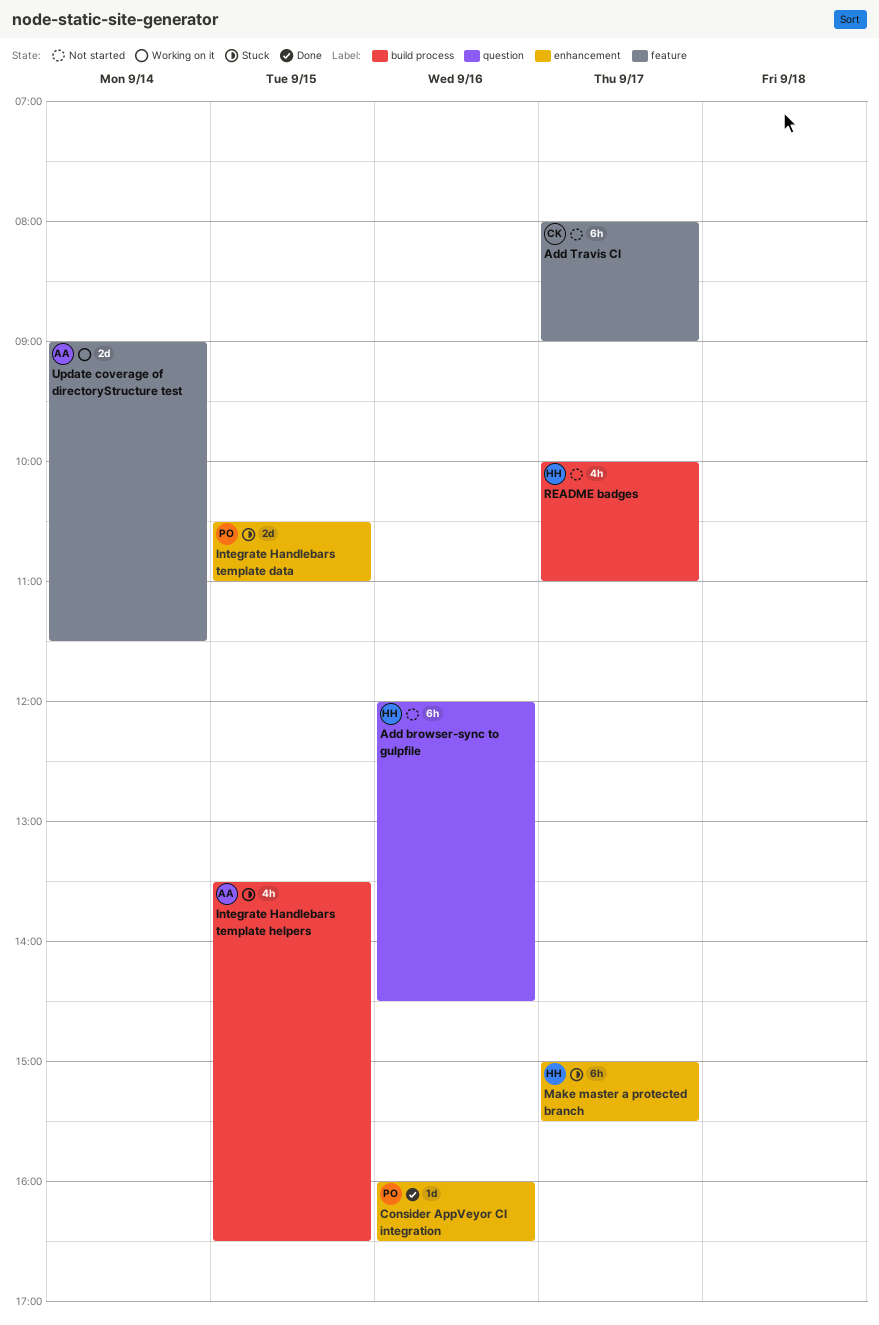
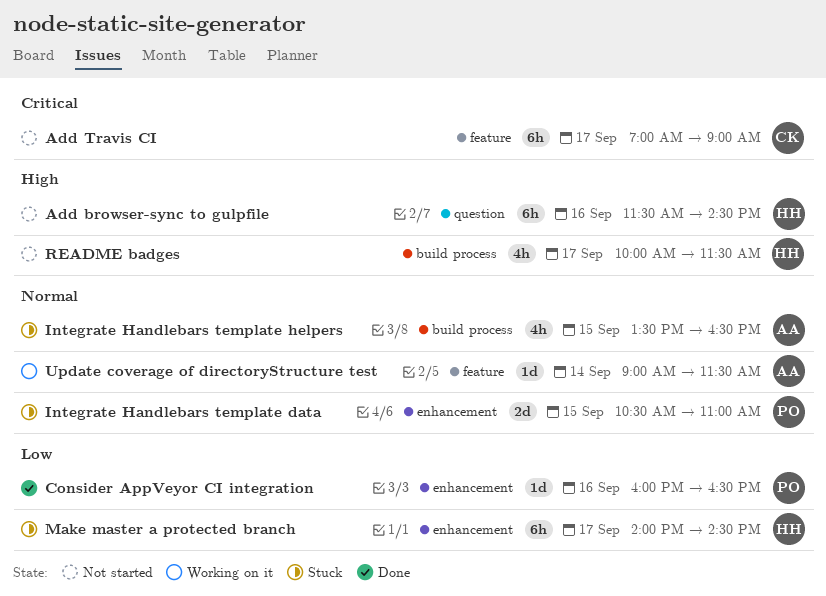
Add browser-sync to gulpfile, begins: 12:00 -> 11:30
Add Travis CI, begins: 08:00 -> 07:00
Make master a protected branch, begins: 15:00 -> 14:00
Make master a protected branch, ends: 15:30 -> 14:30
README badges, ends: 11:00 -> 11:30
Update coverage of directoryStructure test, estimate: 2d -> 1d

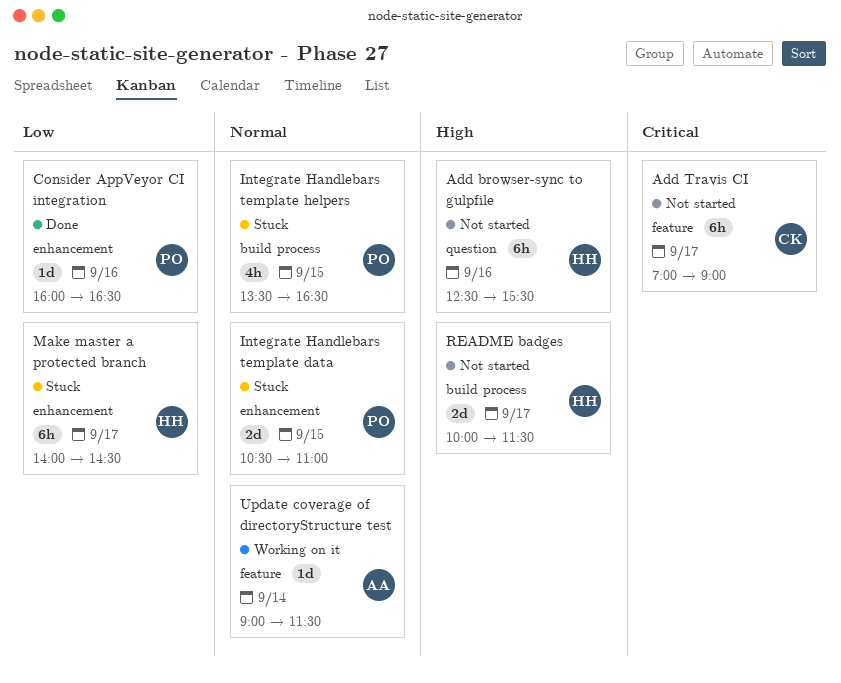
Add browser-sync to gulpfile, begins: 11:30 -> 12:30
Add browser-sync to gulpfile, ends: 14:30 -> 15:30
Integrate Handlebars template helpers, owner: AA -> PO
README badges, estimate: 4h -> 2d

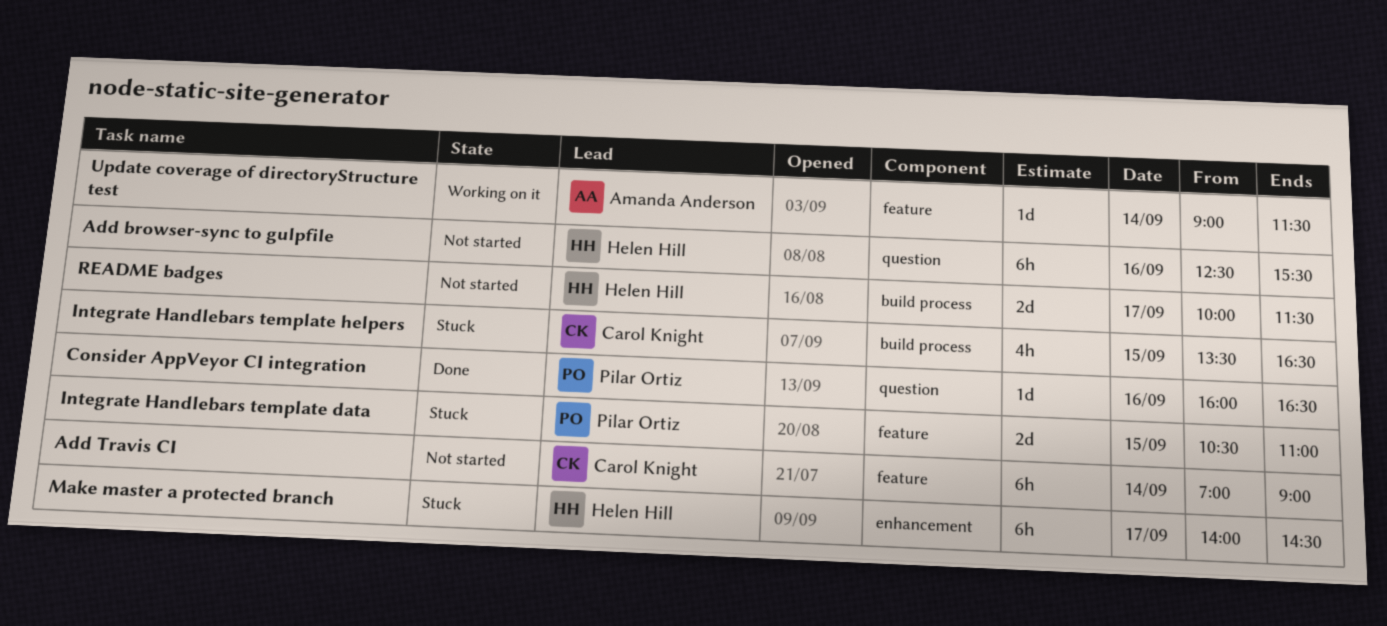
Add Travis CI, day: Sep 17 -> Sep 14
Consider AppVeyor CI integration, label: enhancement -> question
Integrate Handlebars template data, label: enhancement -> feature
Integrate Handlebars template helpers, owner: Pilar Ortiz -> Carol Knight

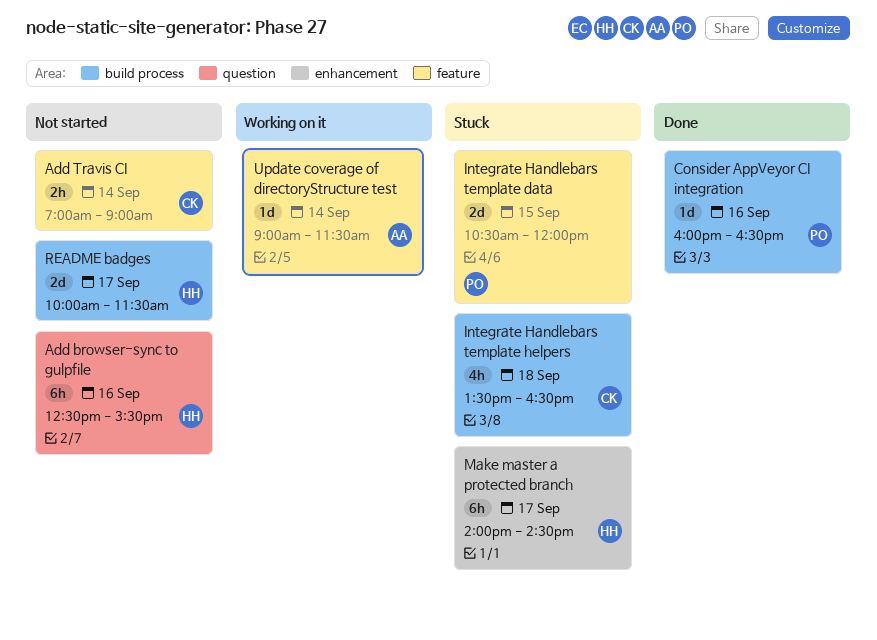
Add Travis CI, estimate: 6h -> 2h
Consider AppVeyor CI integration, label: question -> build process
Integrate Handlebars template data, ends: 11:00 -> 12:00
Integrate Handlebars template helpers, day: Sep 15 -> Sep 18

